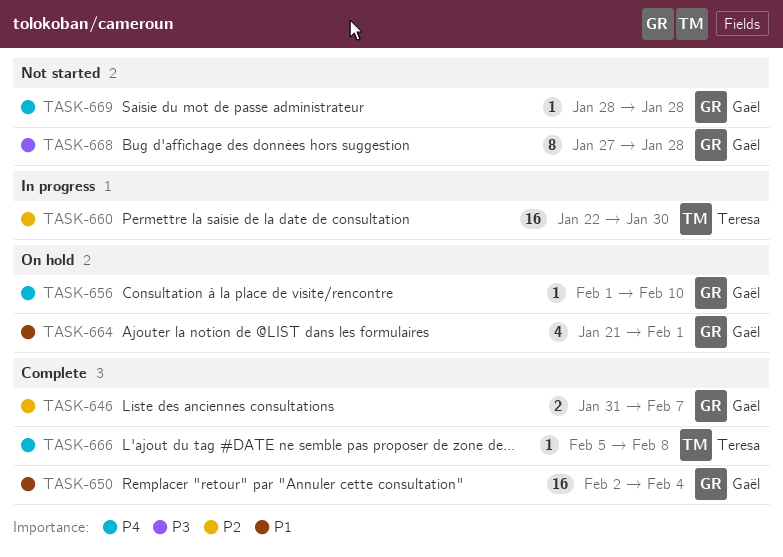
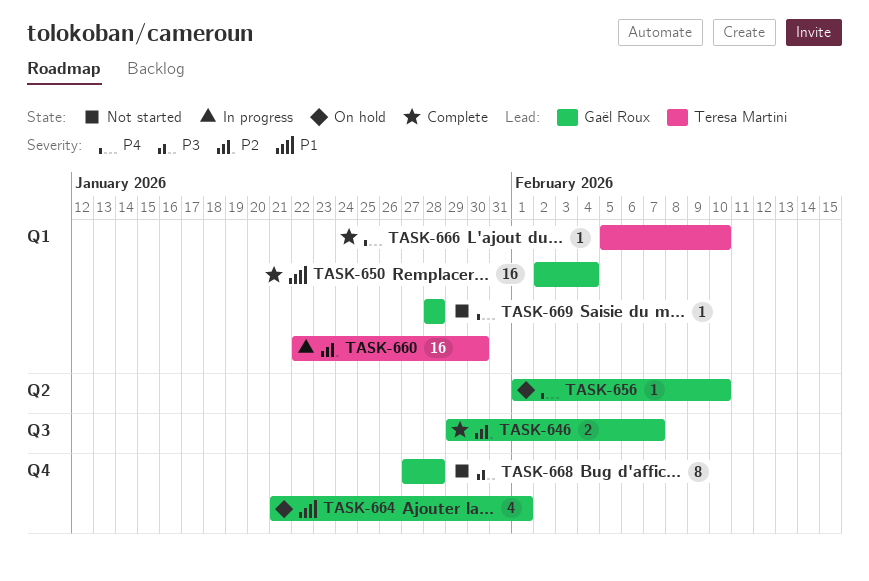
TASK-646, start: Jan 31 -> Jan 29
TASK-666, due: Feb 8 -> Feb 10

